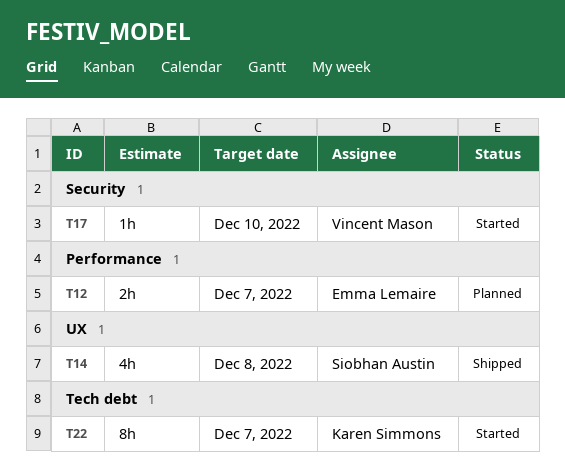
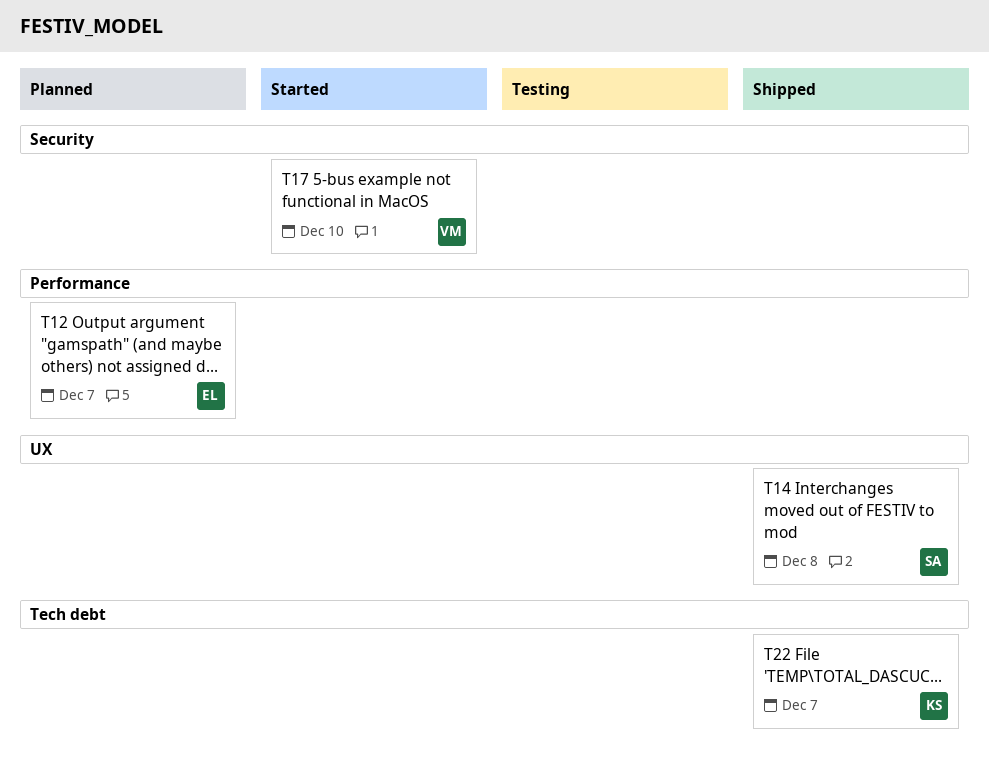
T22, status: Started -> Shipped

